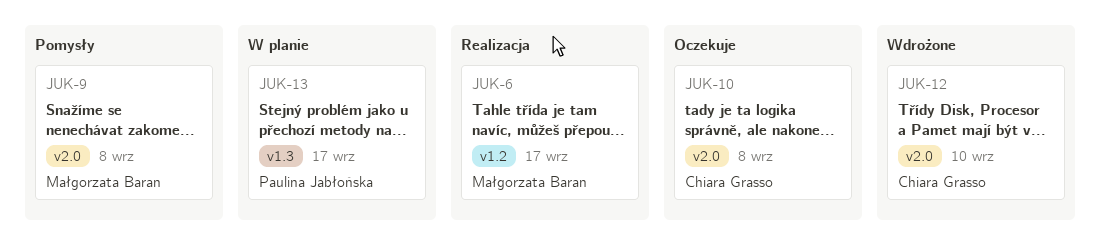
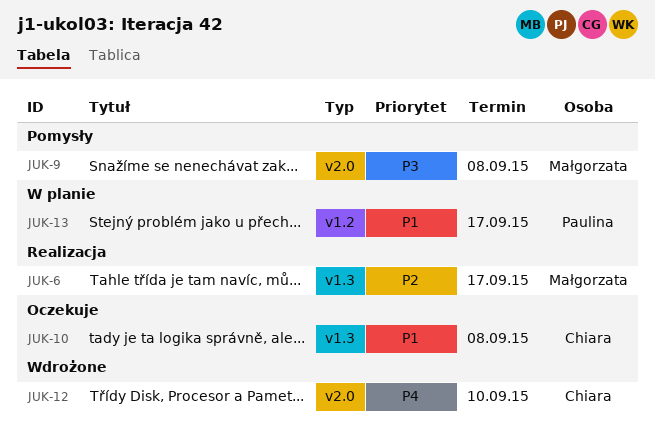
JUK-6, label: v1.2 -> v1.3
JUK-10, label: v2.0 -> v1.3
JUK-13, label: v1.3 -> v1.2

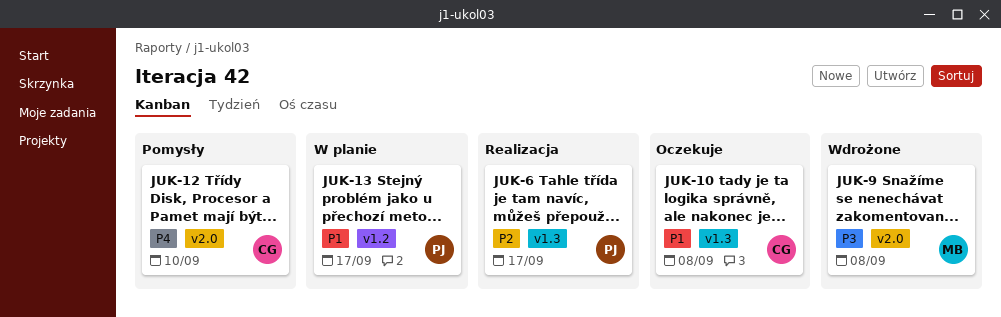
JUK-6, owner: Małgorzata -> Paulina
JUK-9, status: Pomysły -> Wdrożone
JUK-12, status: Wdrożone -> Pomysły

